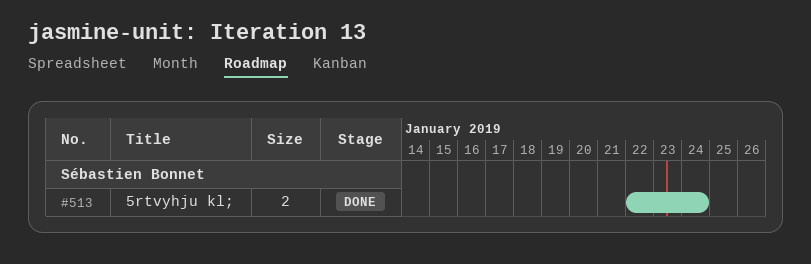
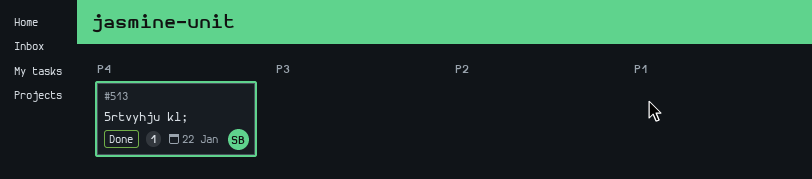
#513, estimate: 2 -> 1
#513, due: Jan 24 -> Jan 22

